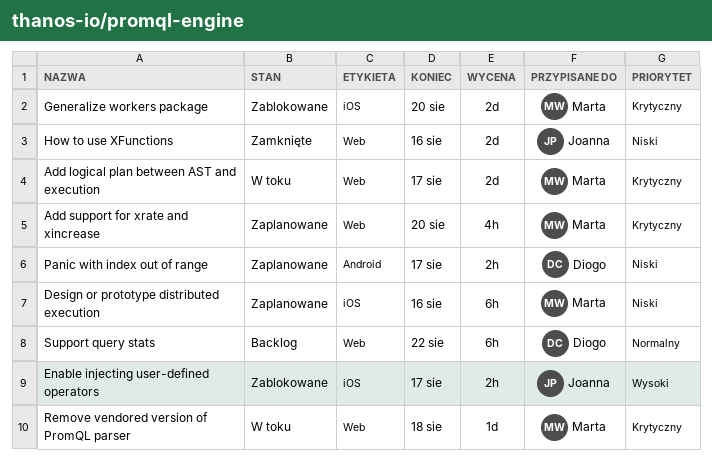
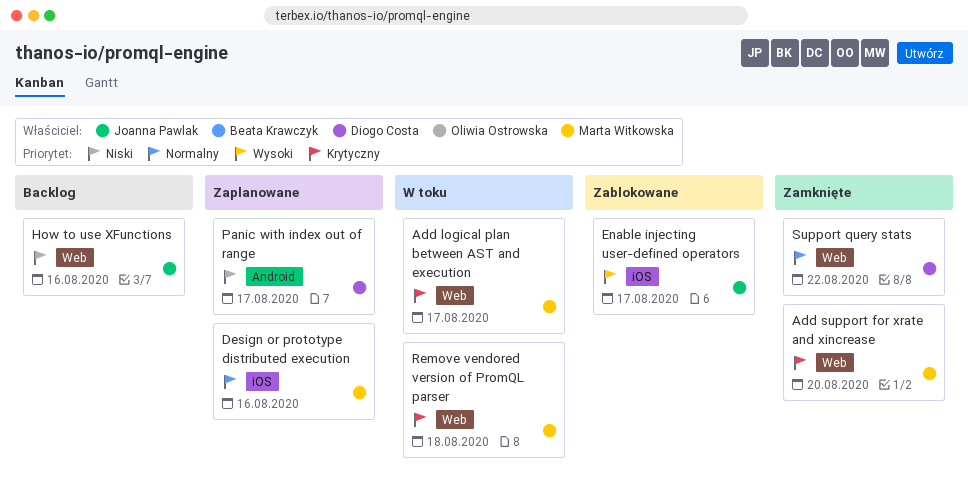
Add support for xrate and xincrease, status: Zaplanowane -> Zamknięte
Design or prototype distributed execution, priority: Niski -> Normalny
Generalize workers package: present -> none
How to use XFunctions, status: Zamknięte -> Backlog
Support query stats, status: Backlog -> Zamknięte

